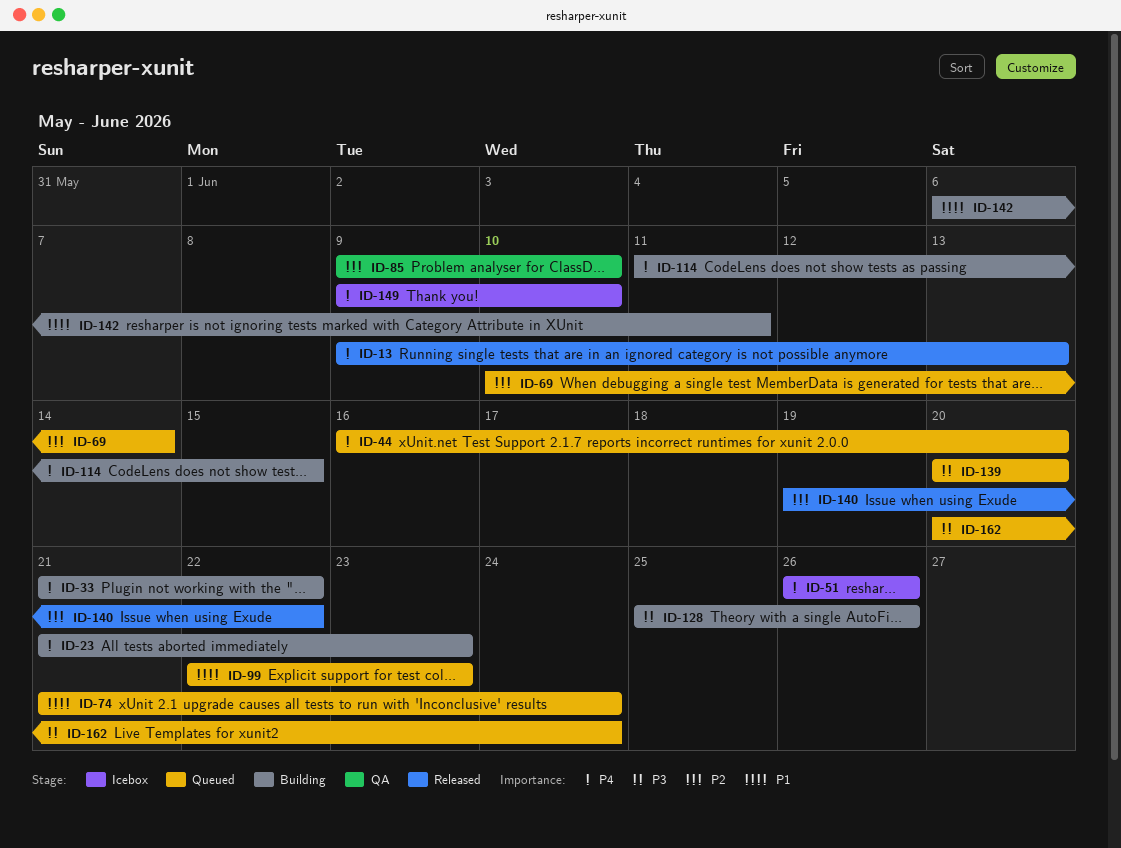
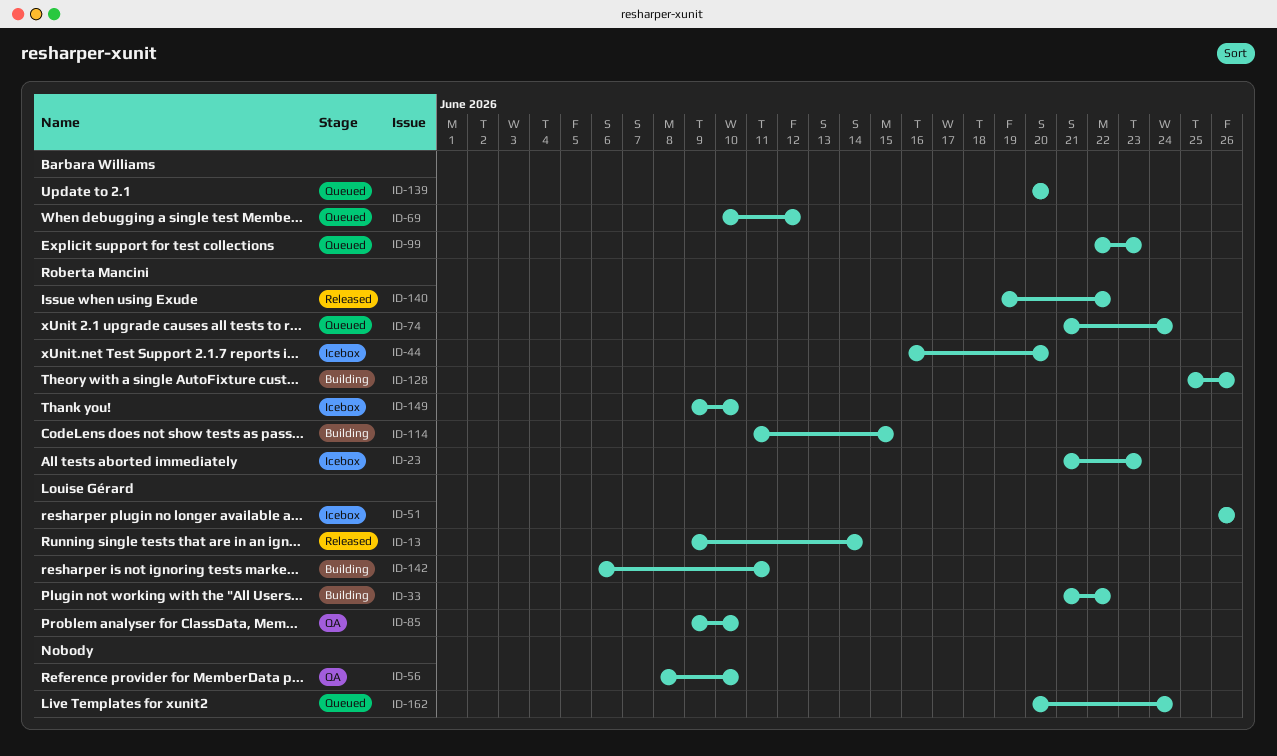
ID-13, due: Jun 13 -> Jun 14
ID-23, status: Building -> Icebox
ID-44, status: Queued -> Icebox
ID-56: none -> present
ID-69, due: Jun 14 -> Jun 12

